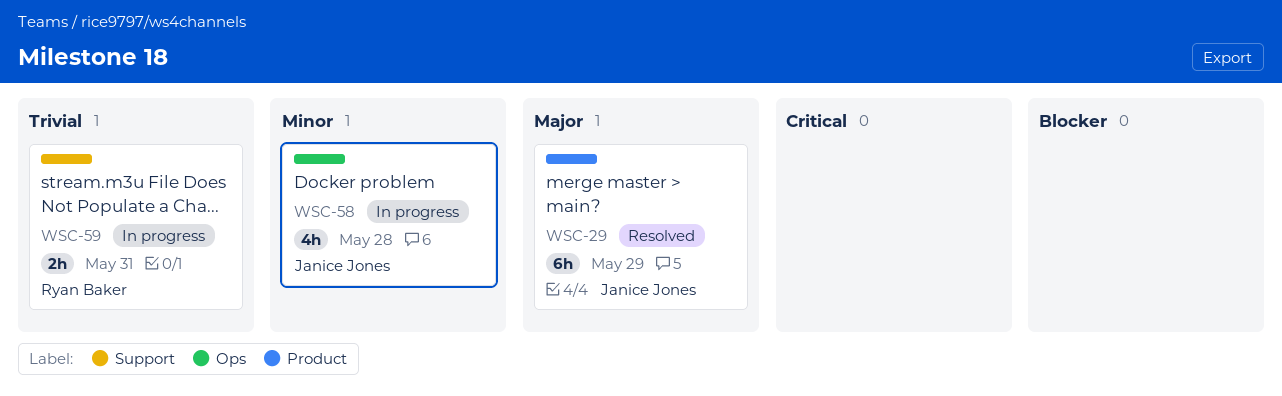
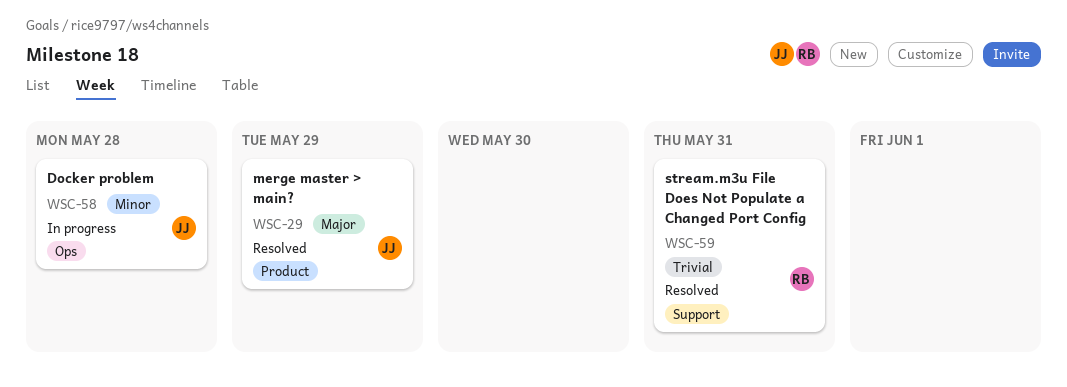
WSC-59, status: In progress -> Resolved

